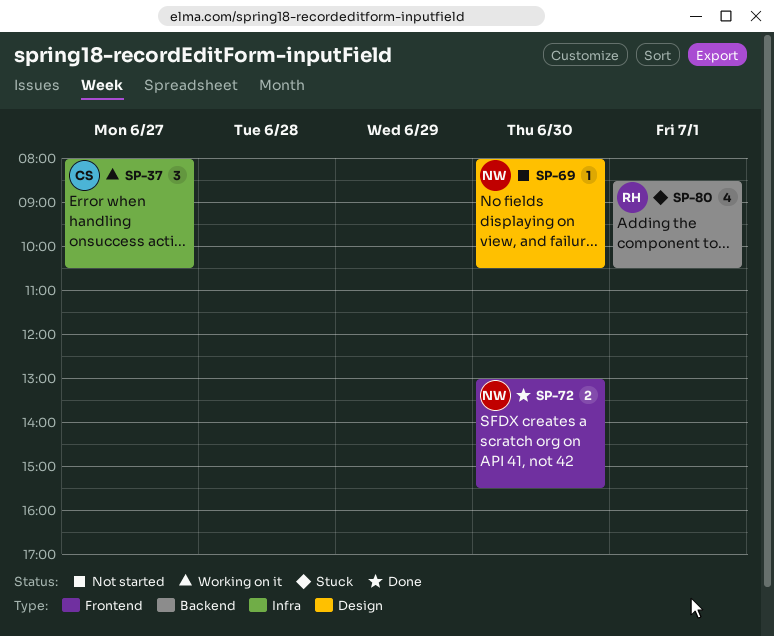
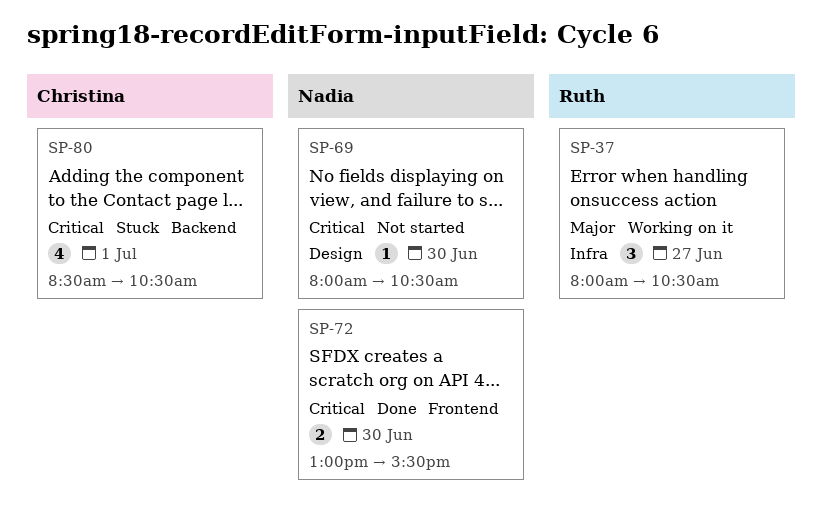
SP-37, owner: Christina -> Ruth
SP-80, owner: Ruth -> Christina

